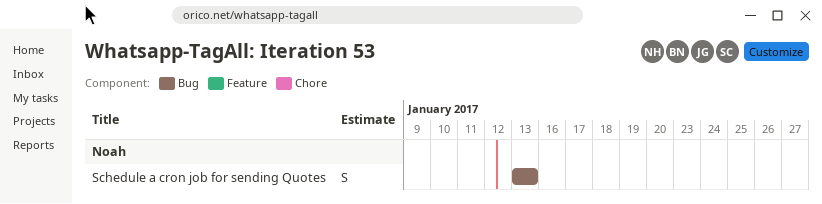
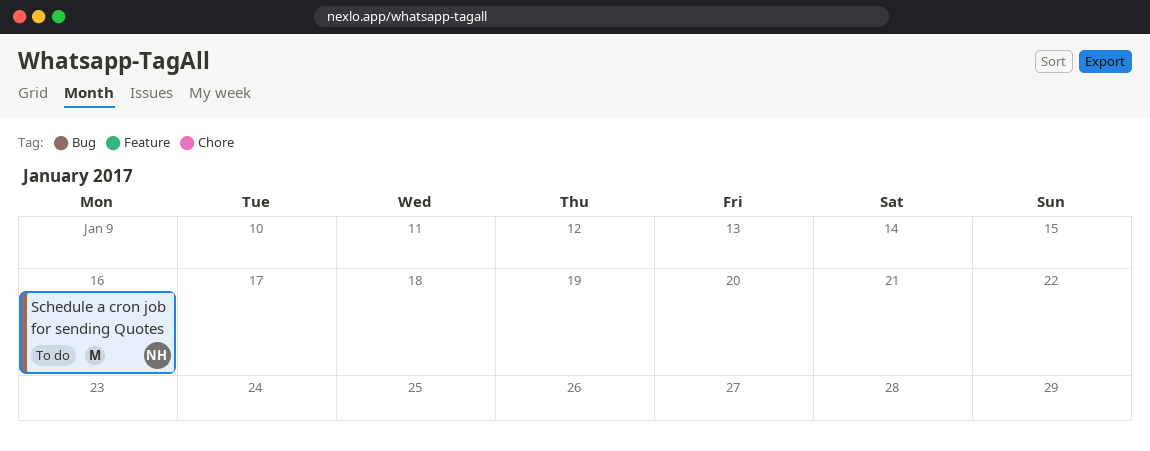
Schedule a cron job for sending Quotes, estimate: S -> M
Schedule a cron job for sending Quotes, due: Jan 13 -> Jan 16

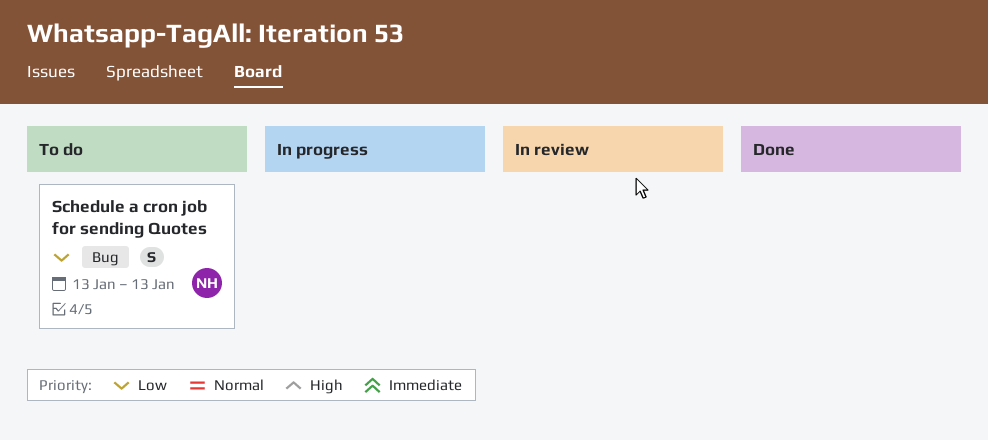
Schedule a cron job for sending Quotes, estimate: M -> S
Schedule a cron job for sending Quotes, due: Jan 16 -> Jan 13

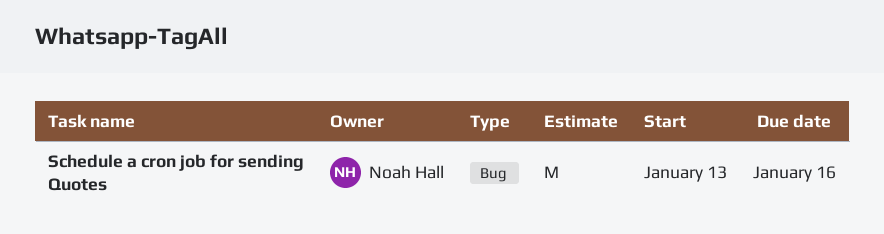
Schedule a cron job for sending Quotes, estimate: S -> M
Schedule a cron job for sending Quotes, due: Jan 13 -> Jan 16

